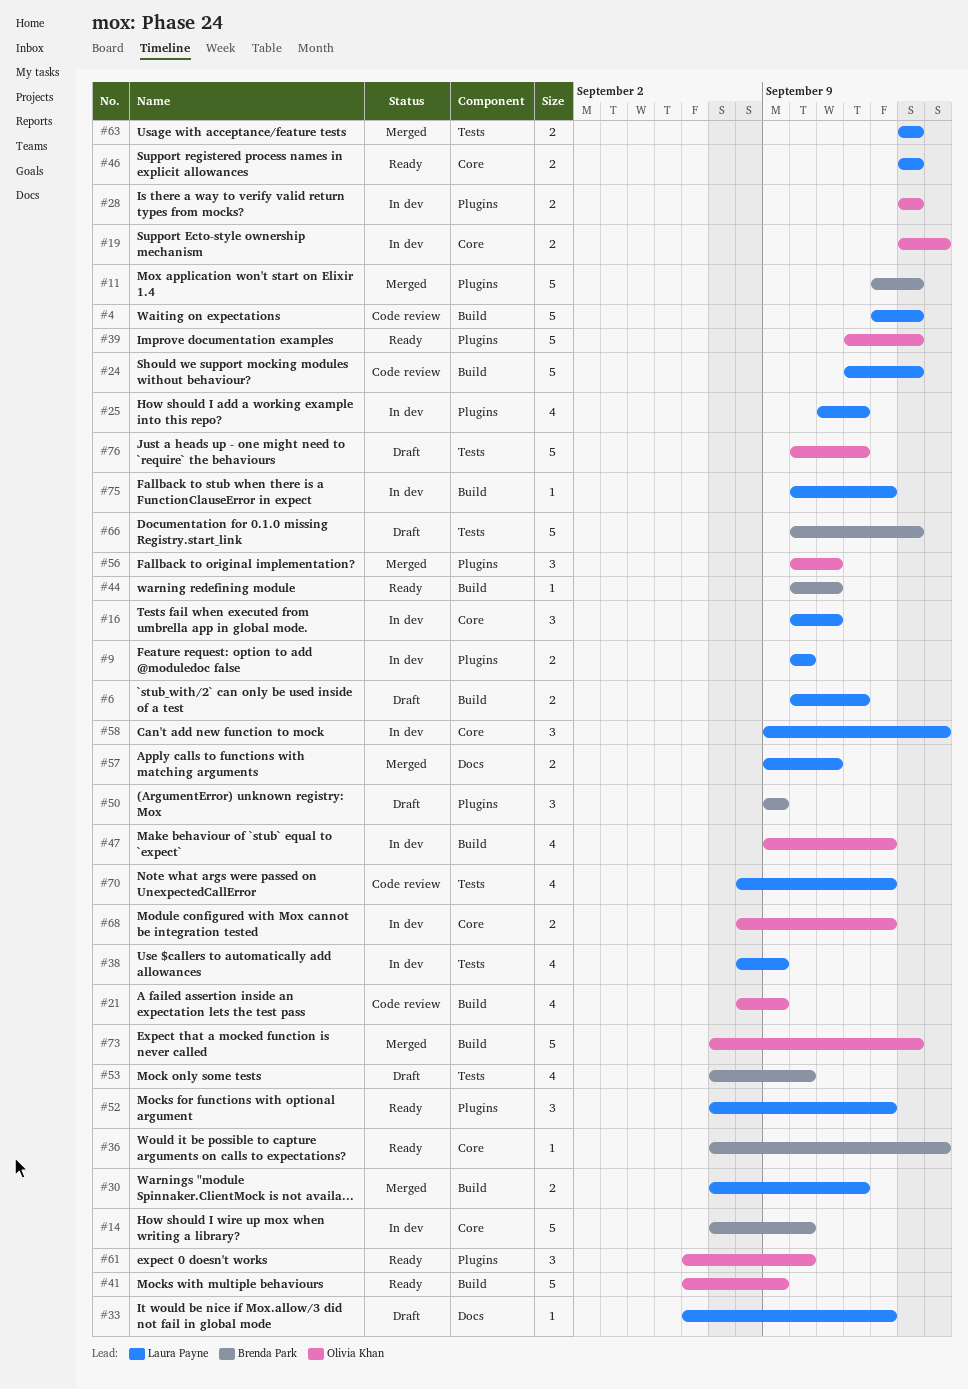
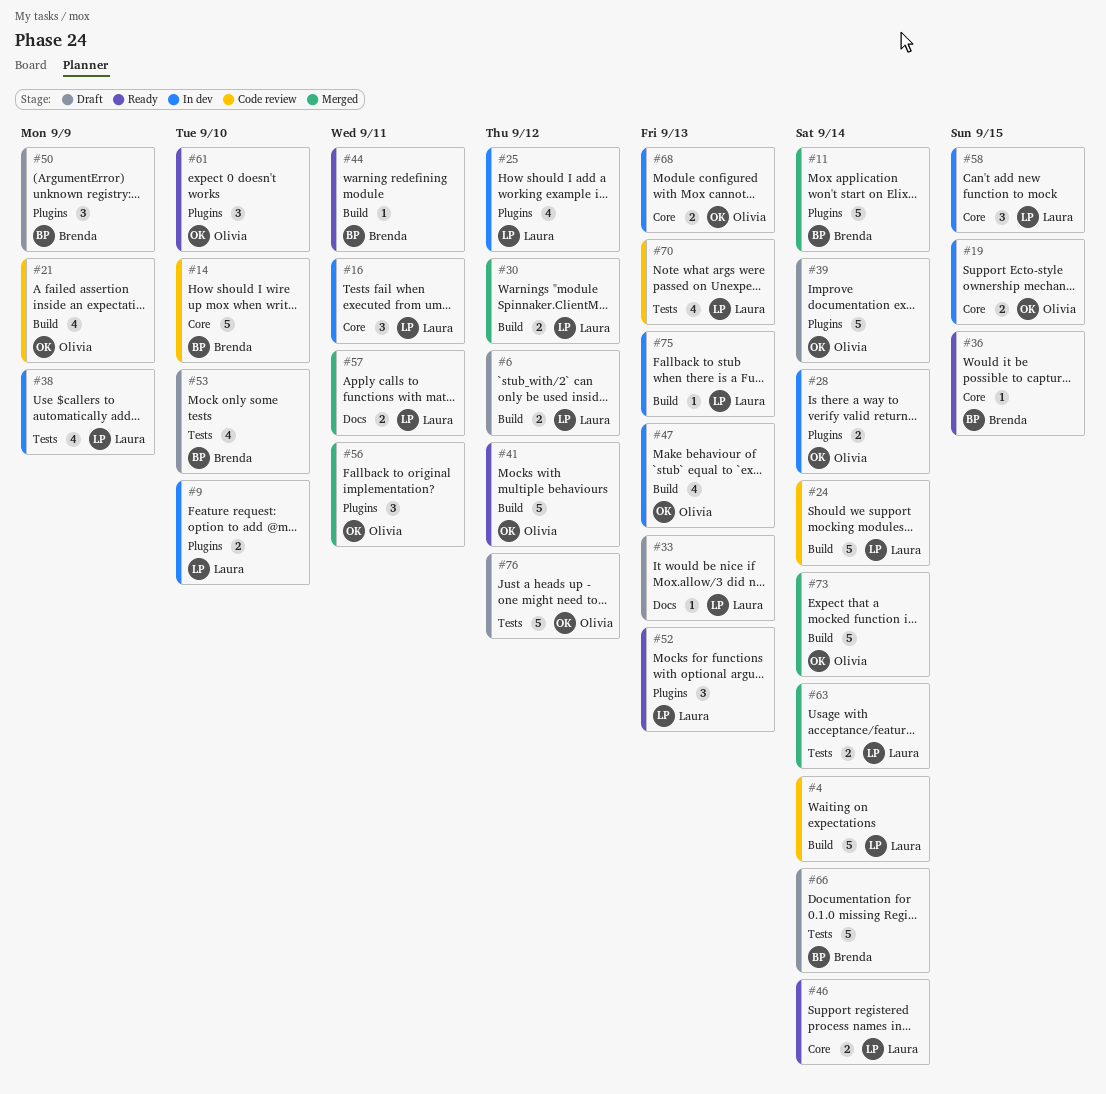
#14, status: In dev -> Code review
#39, status: Ready -> Draft
#41, due: Sep 9 -> Sep 12

